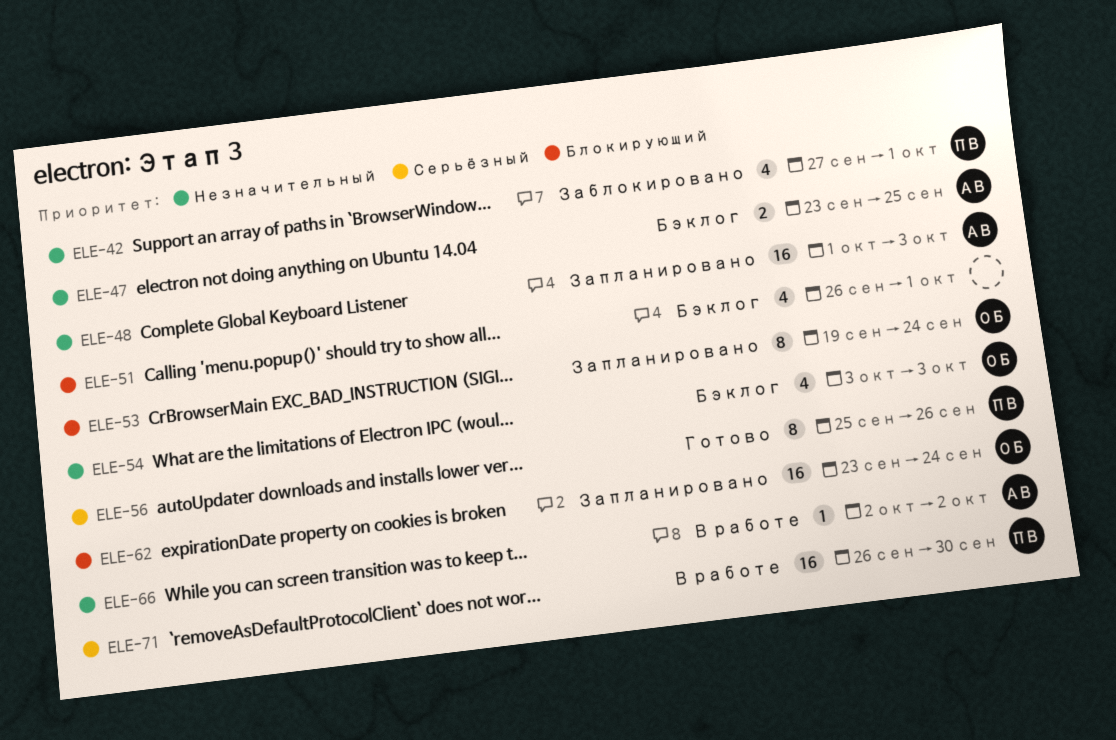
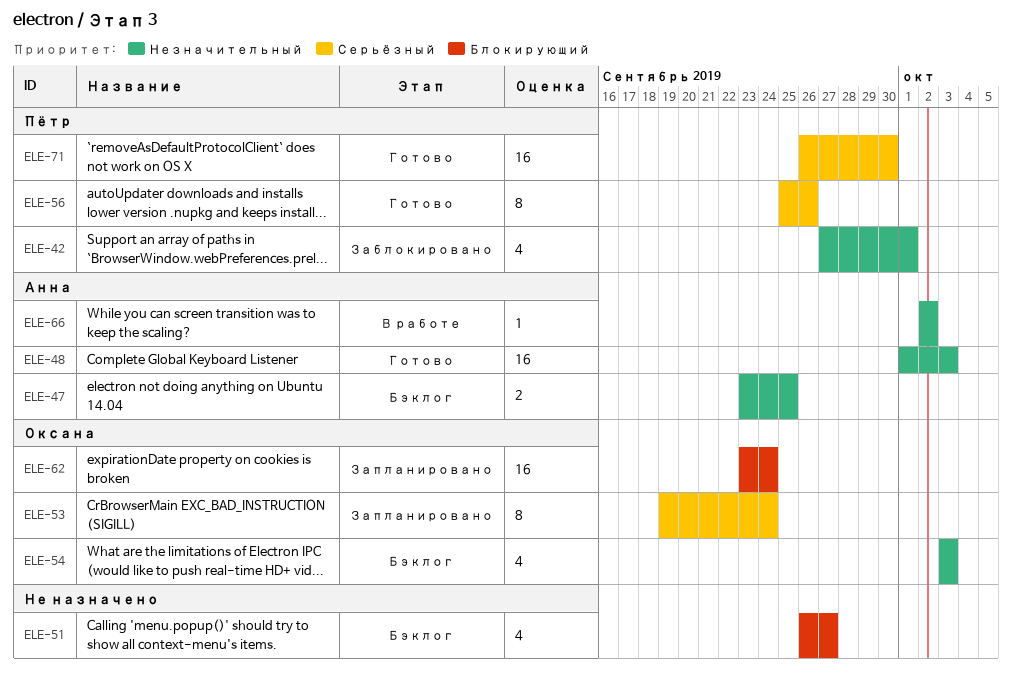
ELE-48, status: Запланировано -> Готово
ELE-51, due: Oct 1 -> Sep 27
ELE-53, priority: Блокирующий -> Серьёзный
ELE-71, status: В работе -> Готово

